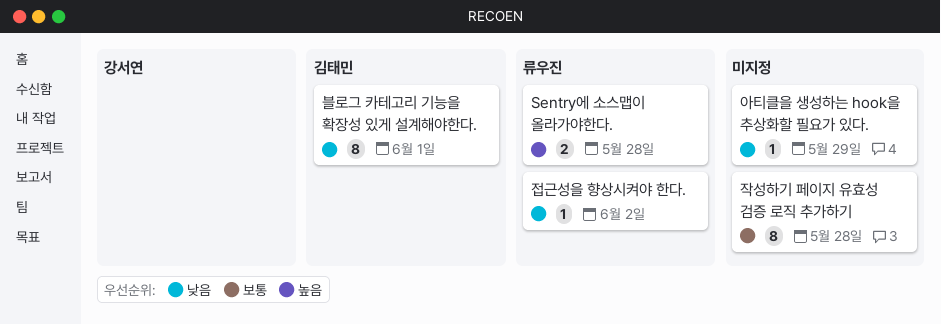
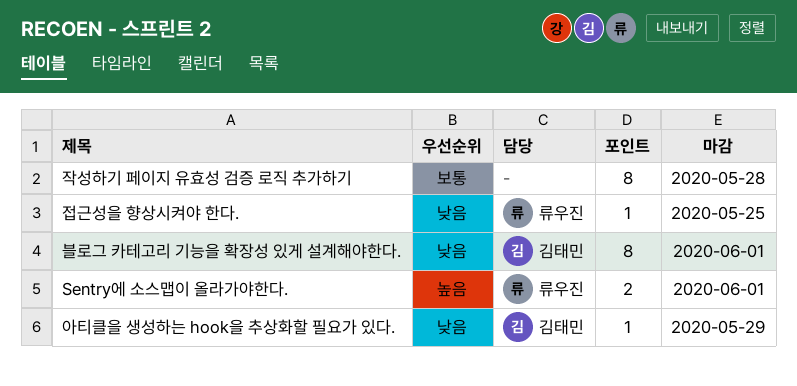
Sentry에 소스맵이 올라가야한다., due: May 28 -> Jun 1
아티클을 생성하는 hook을 추상화할 필요가 있다., owner: none -> 김태민
접근성을 향상시켜야 한다., due: Jun 2 -> May 25

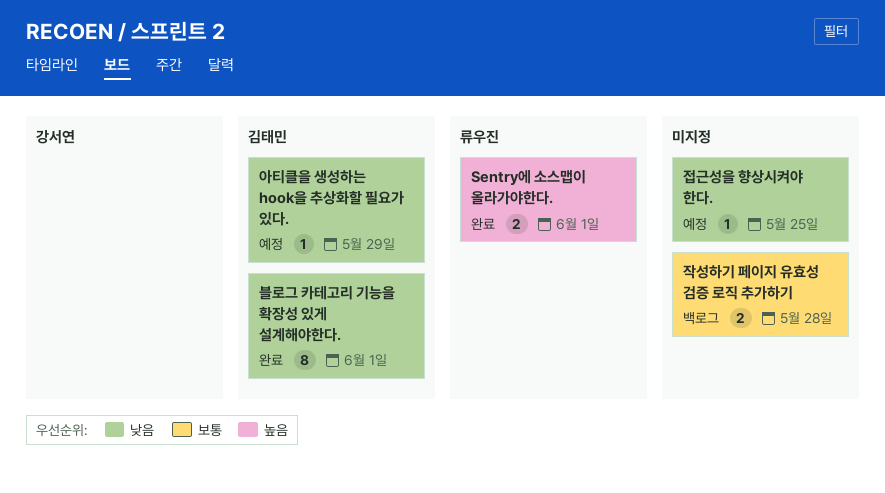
작성하기 페이지 유효성 검증 로직 추가하기, estimate: 8 -> 2
접근성을 향상시켜야 한다., owner: 류우진 -> none

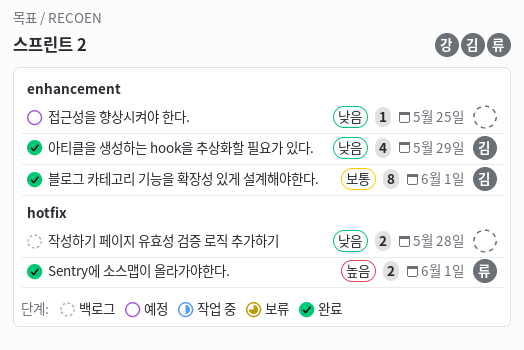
블로그 카테고리 기능을 확장성 있게 설계해야한다., priority: 낮음 -> 보통
아티클을 생성하는 hook을 추상화할 필요가 있다., status: 예정 -> 완료
아티클을 생성하는 hook을 추상화할 필요가 있다., estimate: 1 -> 4
작성하기 페이지 유효성 검증 로직 추가하기, priority: 보통 -> 낮음

